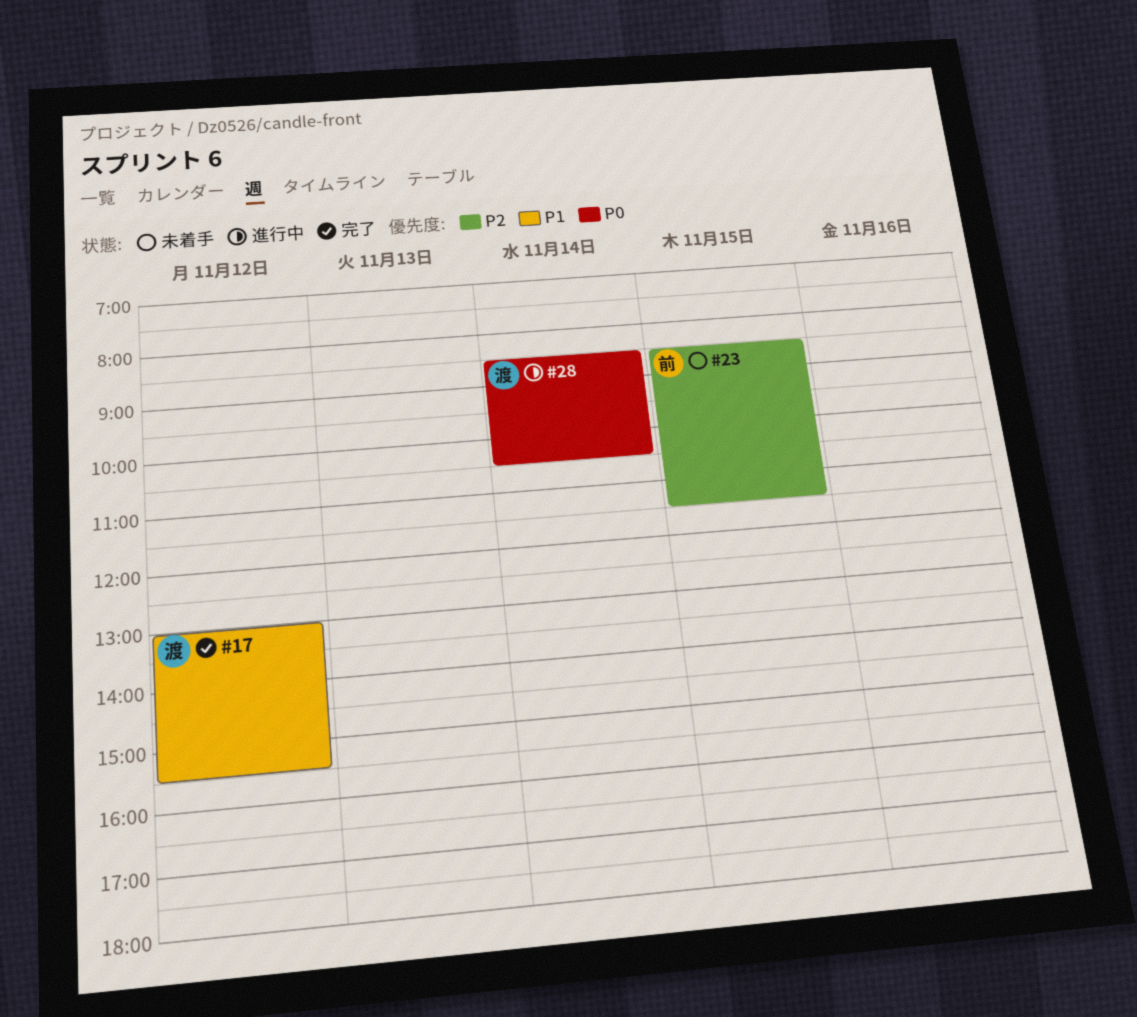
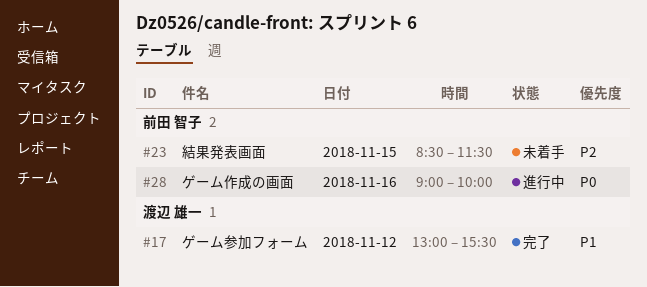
#28, owner: 渡辺 雄一 -> 前田 智子
#28, day: Nov 14 -> Nov 16
#28, begins: 08:30 -> 09:00
#28, ends: 10:30 -> 10:00

